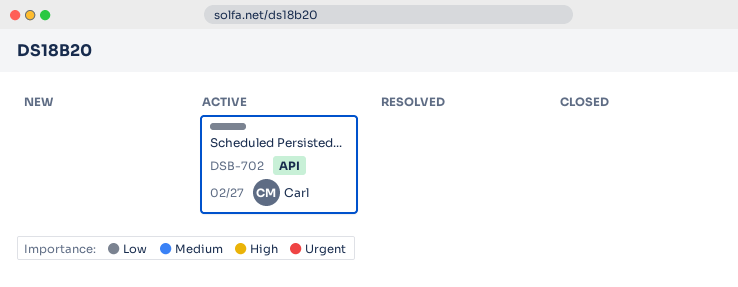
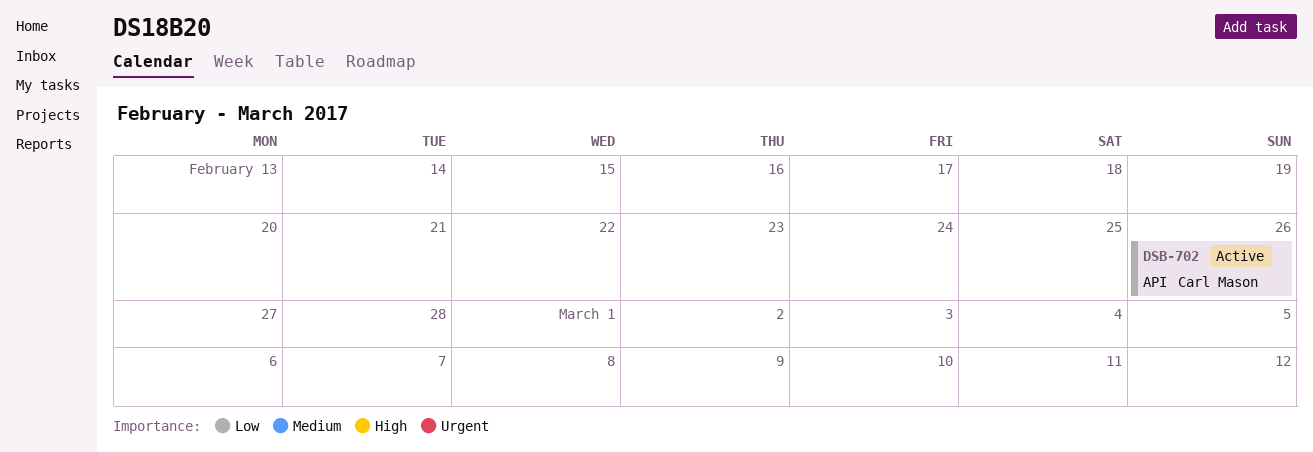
DSB-702, due: Feb 27 -> Feb 26

